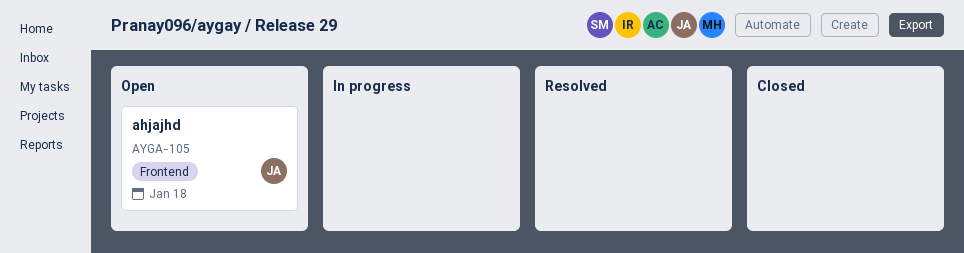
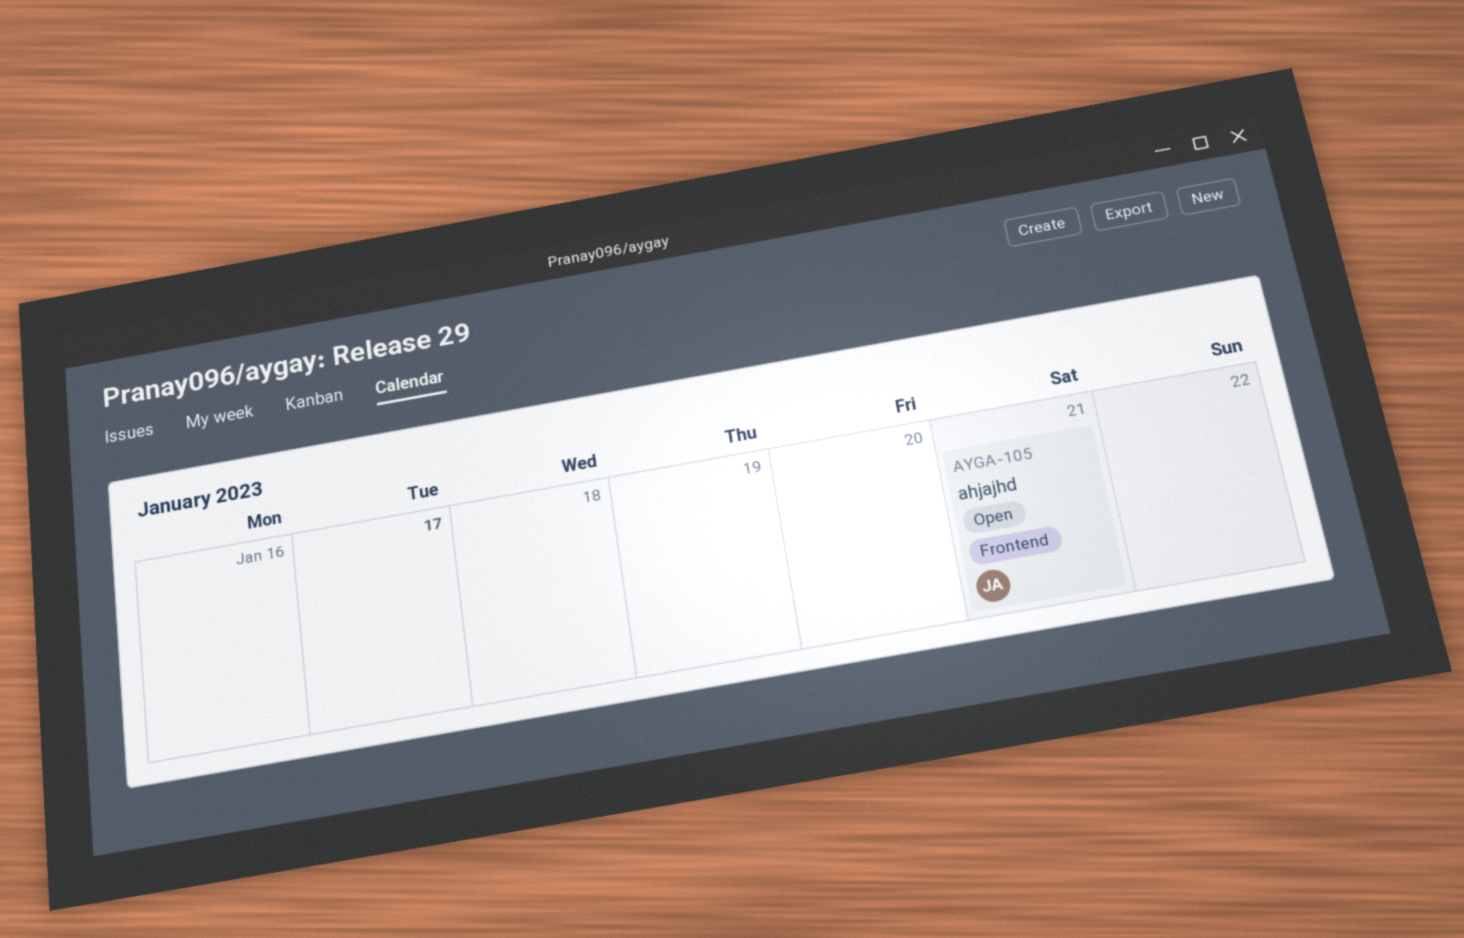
AYGA-105, due: Jan 18 -> Jan 21

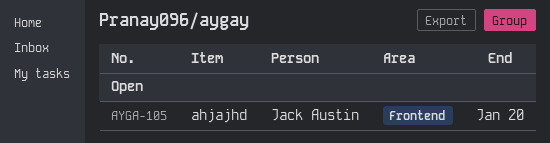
AYGA-105, due: Jan 21 -> Jan 20

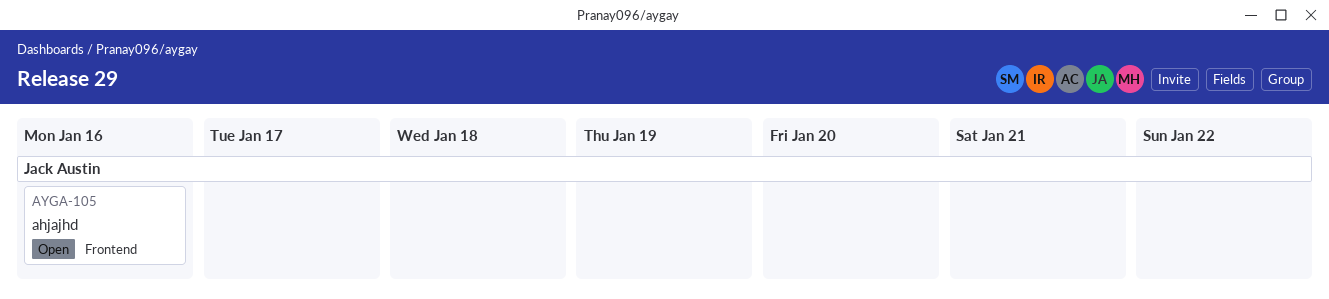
AYGA-105, due: Jan 20 -> Jan 16

